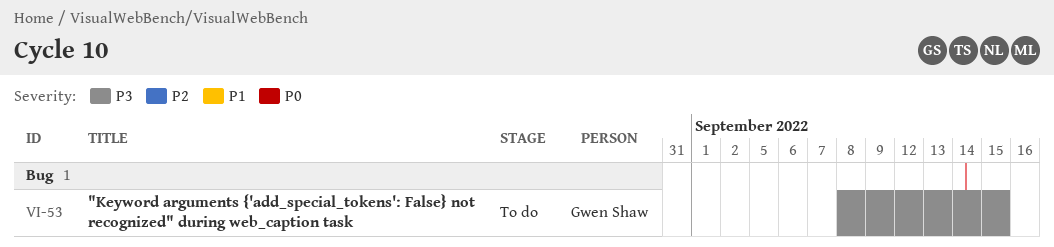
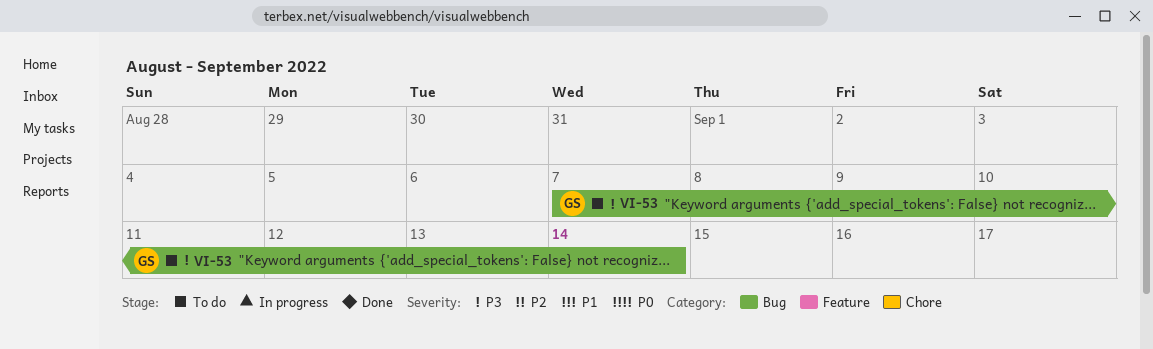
VI-53, start: Sep 8 -> Sep 7
VI-53, due: Sep 15 -> Sep 14

